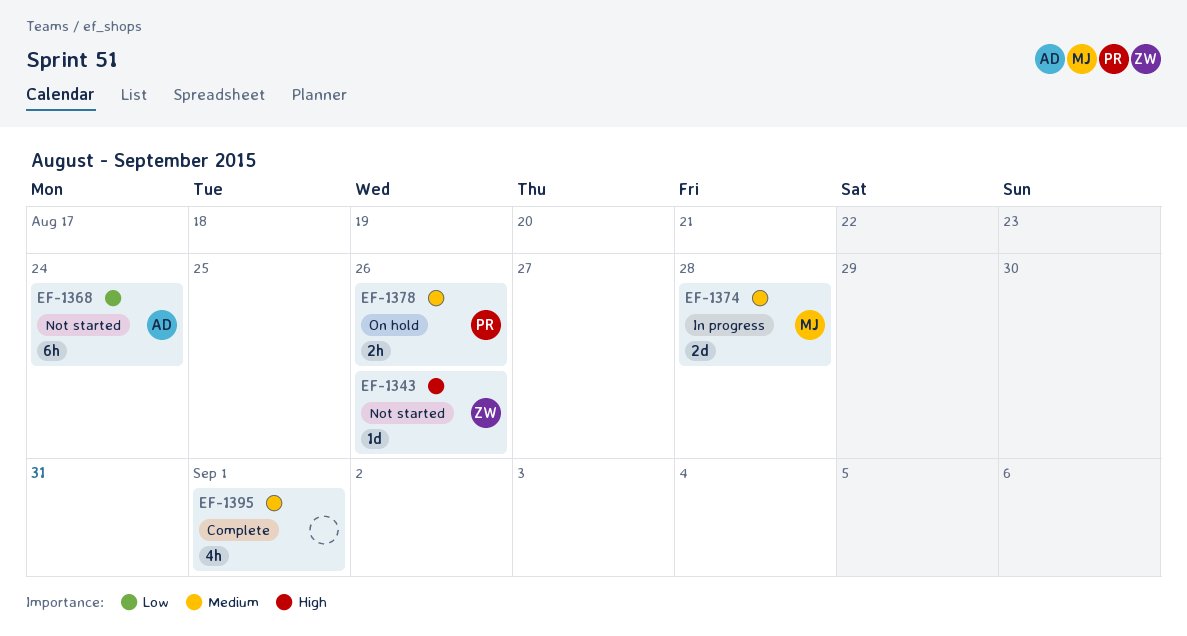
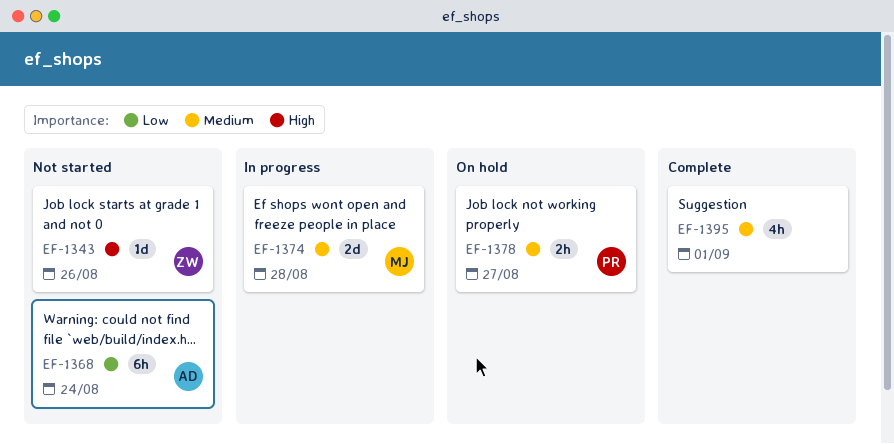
EF-1378, due: Aug 26 -> Aug 27

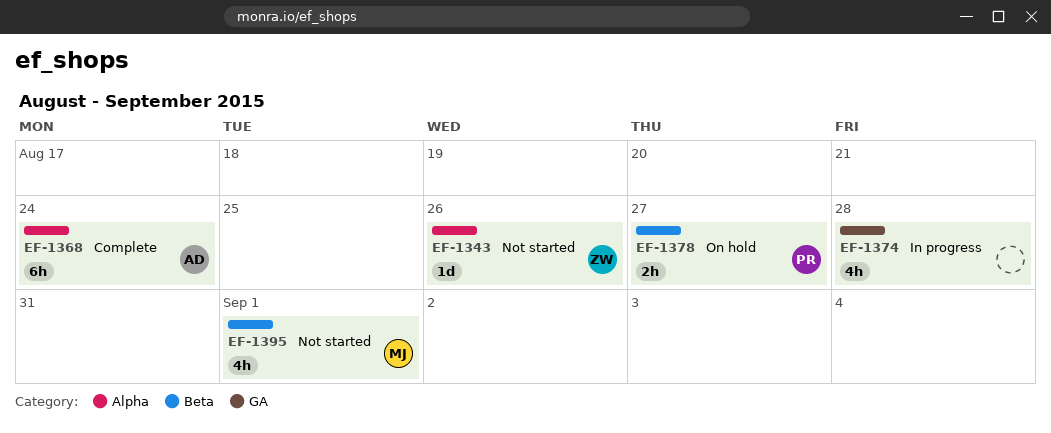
EF-1368, status: Not started -> Complete
EF-1374, owner: MJ -> none
EF-1374, estimate: 2d -> 4h
EF-1395, status: Complete -> Not started
EF-1395, owner: none -> MJ

